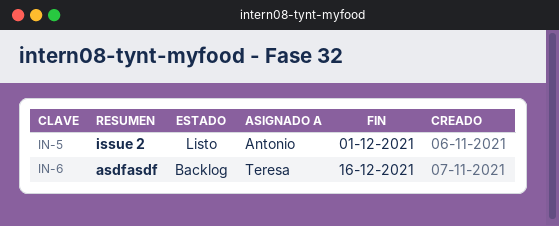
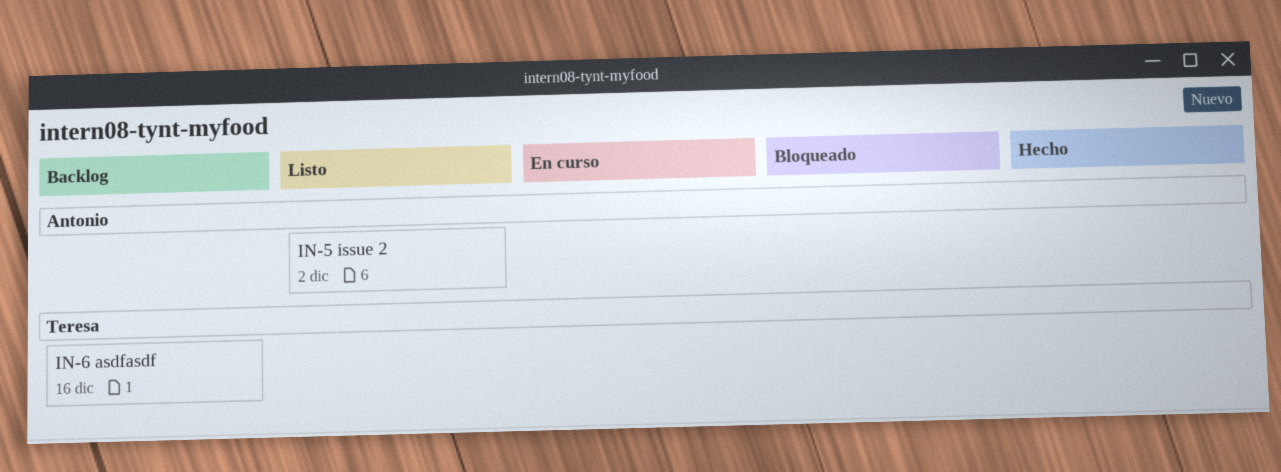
IN-5, due: Dec 1 -> Dec 2

